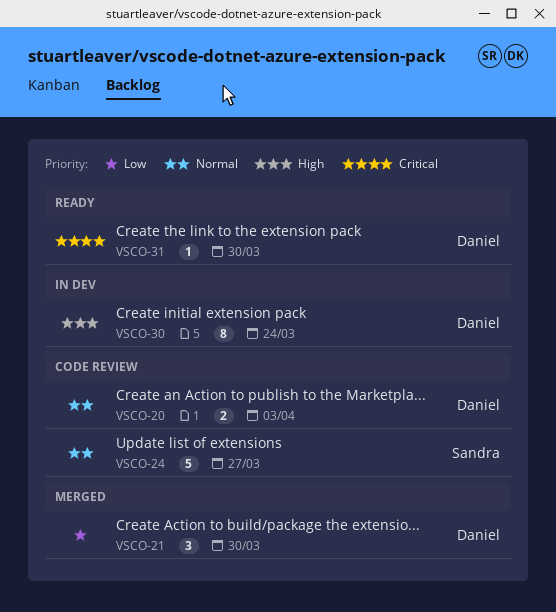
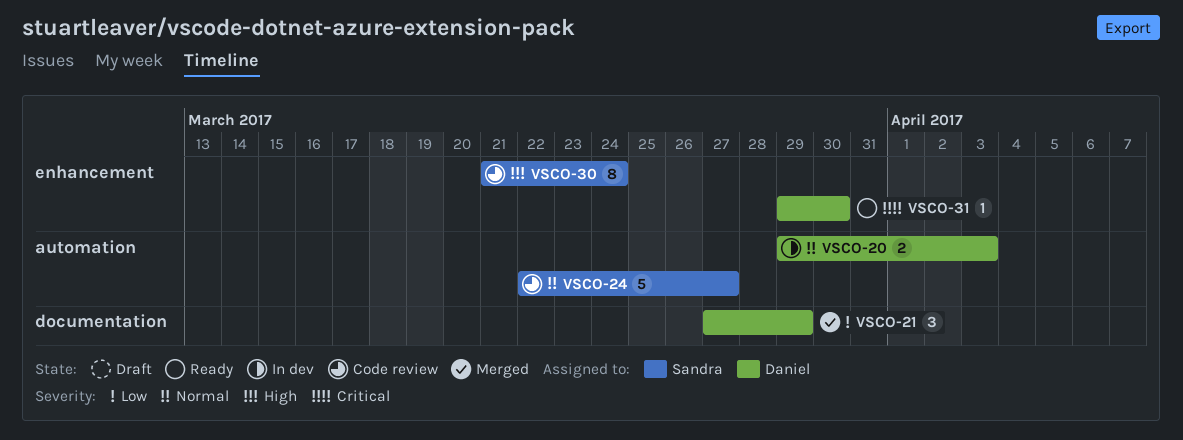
VSCO-20, status: Code review -> In dev
VSCO-21, due: Mar 30 -> Mar 29
VSCO-30, status: In dev -> Code review
VSCO-30, owner: Daniel -> Sandra

